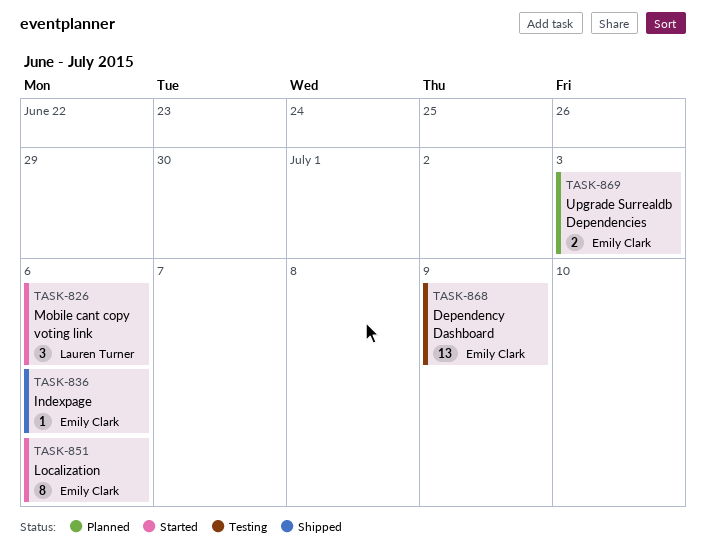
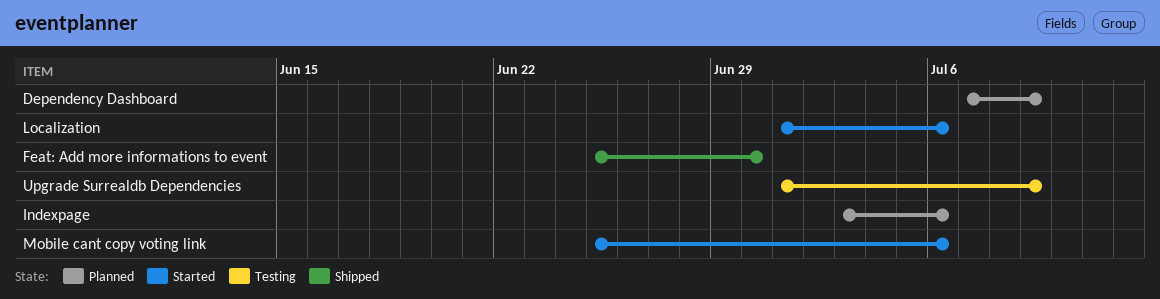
Dependency Dashboard, status: Testing -> Planned
Feat: Add more informations to event: none -> present
Indexpage, status: Shipped -> Planned
Upgrade Surrealdb Dependencies, status: Planned -> Testing
Upgrade Surrealdb Dependencies, due: Jul 3 -> Jul 9

